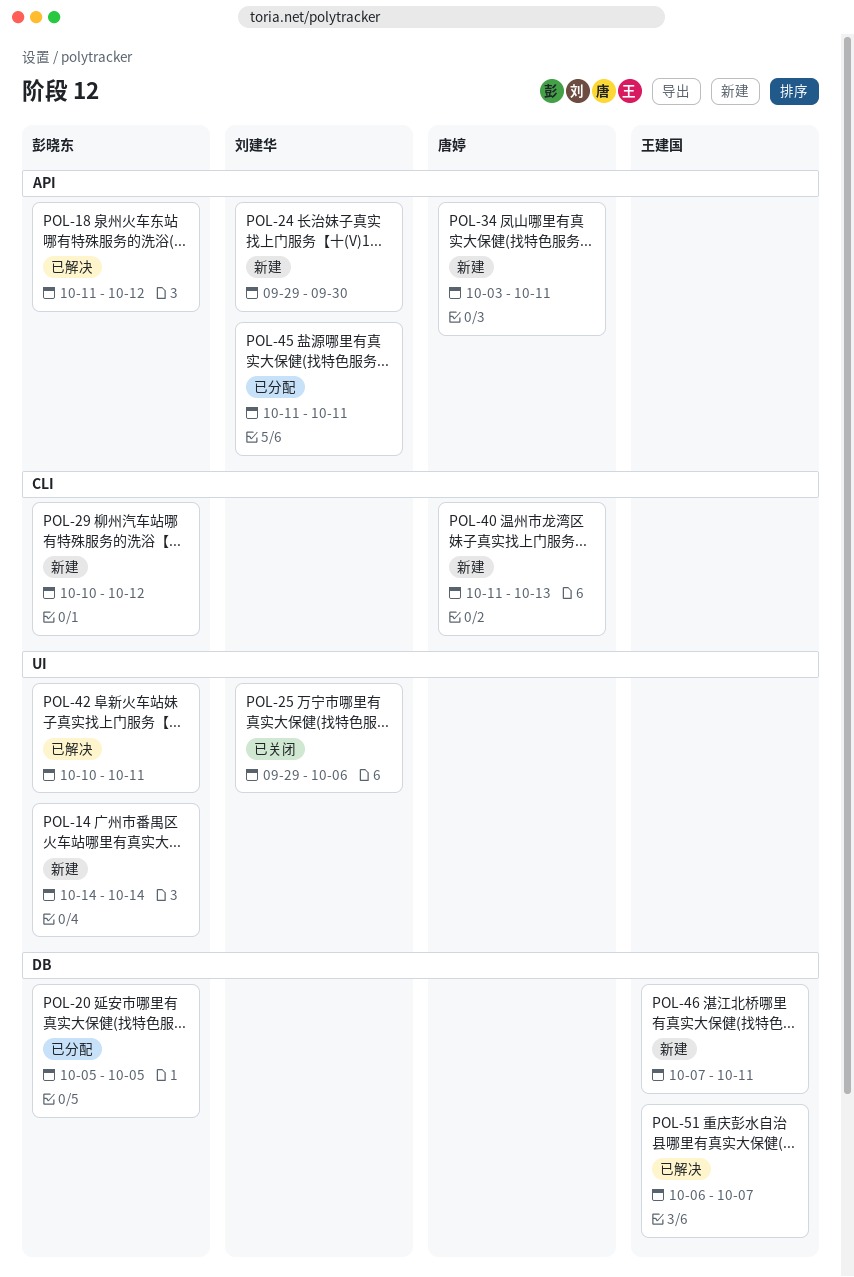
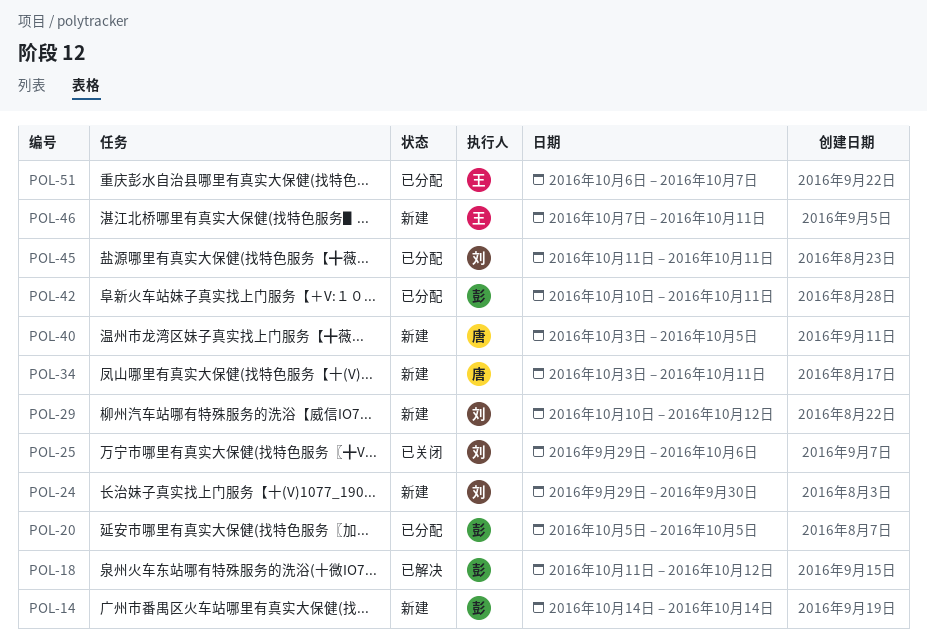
POL-29, owner: 彭晓东 -> 刘建华
POL-40, start: Oct 11 -> Oct 3
POL-40, due: Oct 13 -> Oct 5
POL-42, status: 已解决 -> 已分配
POL-51, status: 已解决 -> 已分配

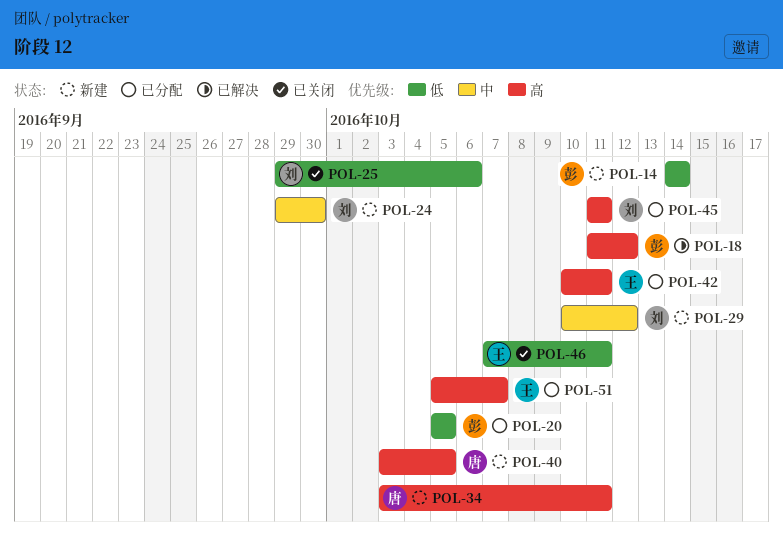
POL-42, owner: 彭 -> 王
POL-46, status: 新建 -> 已关闭
POL-51, start: Oct 6 -> Oct 5

